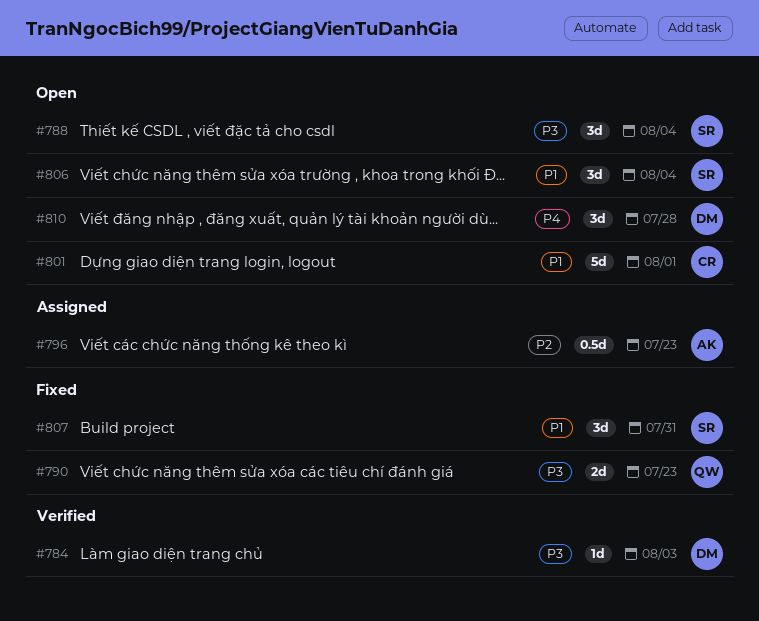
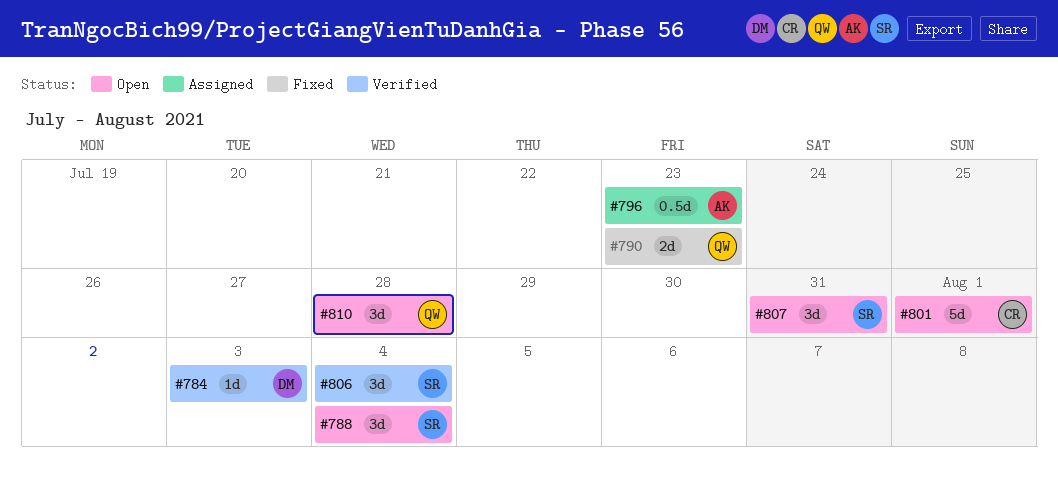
#806, status: Open -> Verified
#807, status: Fixed -> Open
#810, owner: DM -> QW

